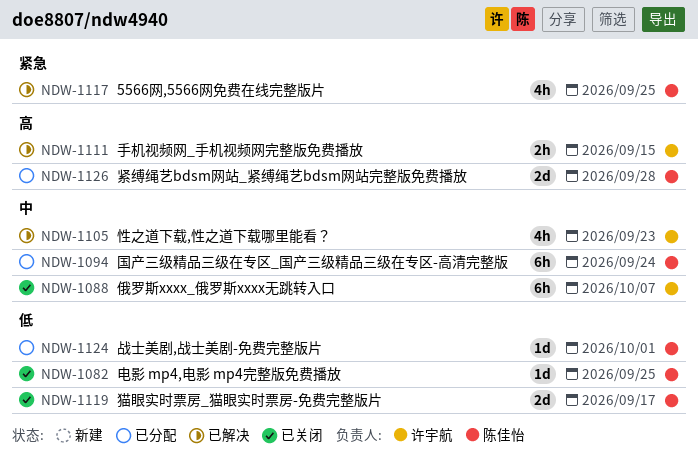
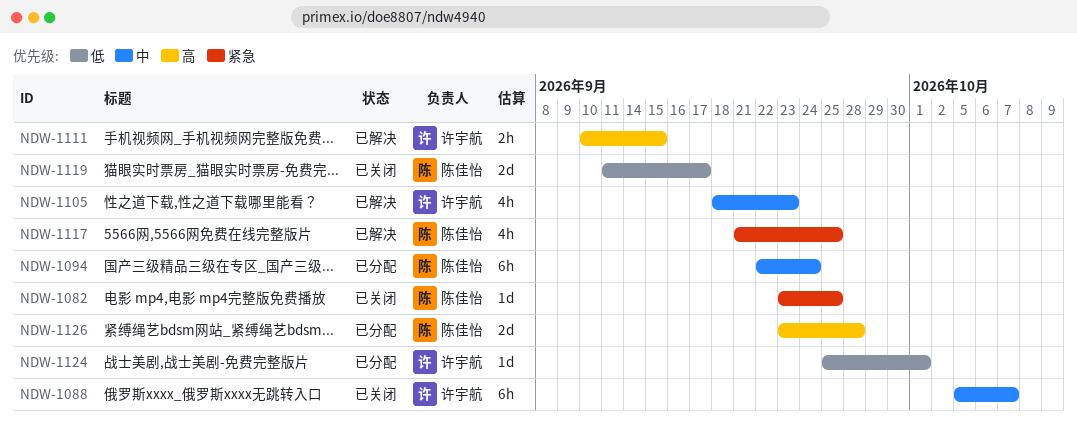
NDW-1082, priority: 低 -> 紧急
NDW-1124, owner: 陈佳怡 -> 许宇航

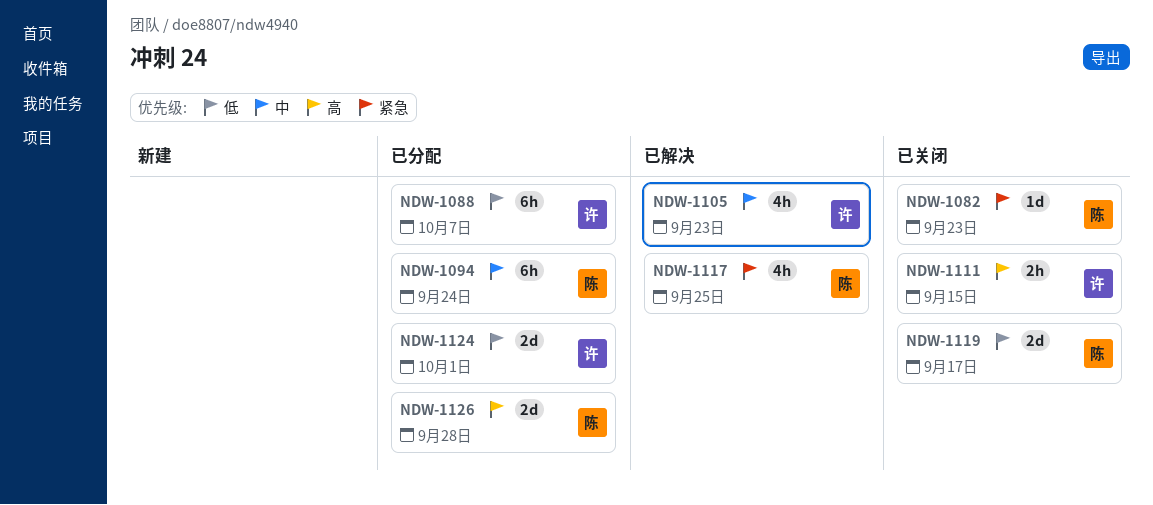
NDW-1082, due: Sep 25 -> Sep 23
NDW-1088, status: 已关闭 -> 已分配
NDW-1088, priority: 中 -> 低
NDW-1111, status: 已解决 -> 已关闭
NDW-1124, estimate: 1d -> 2d

